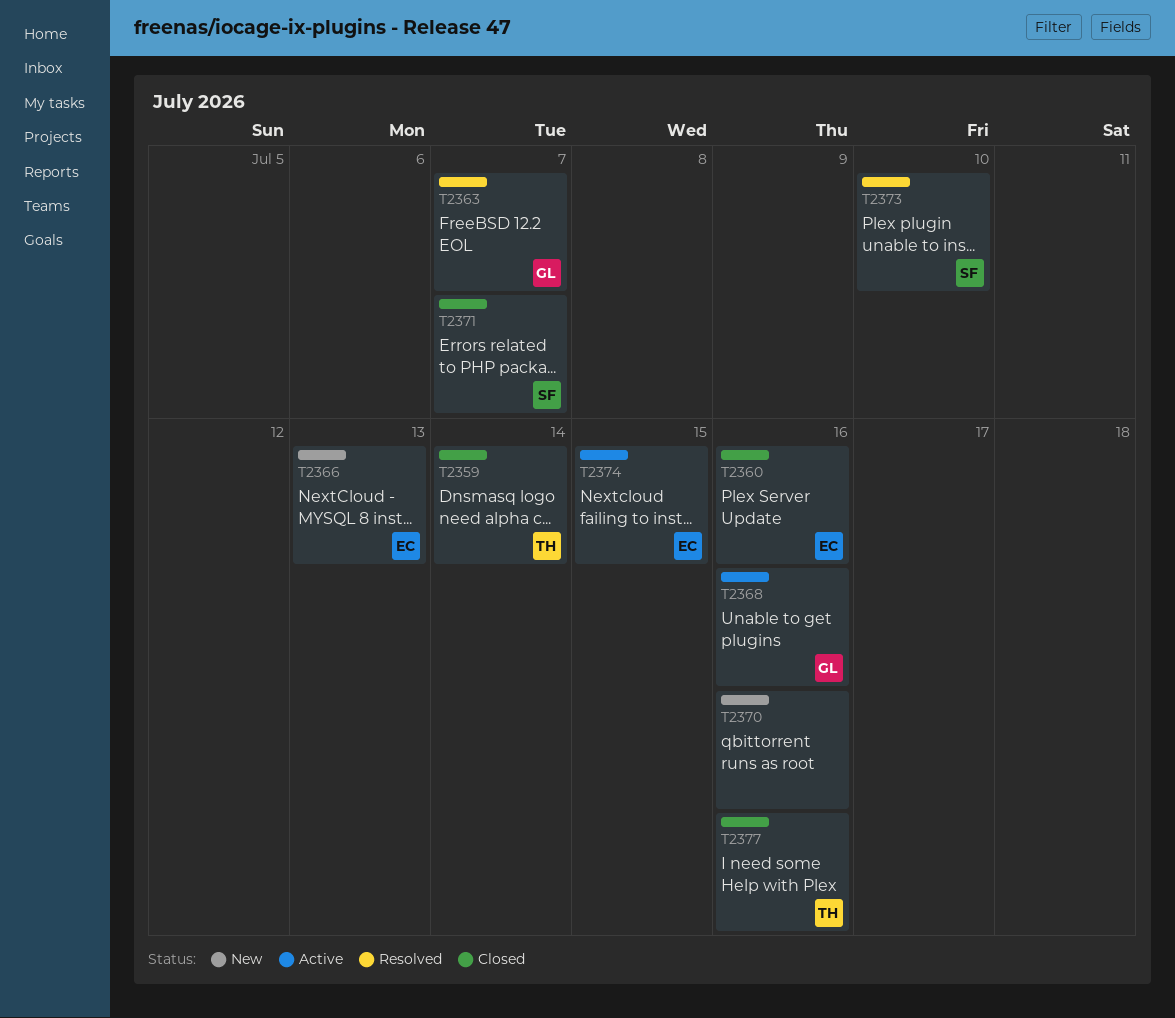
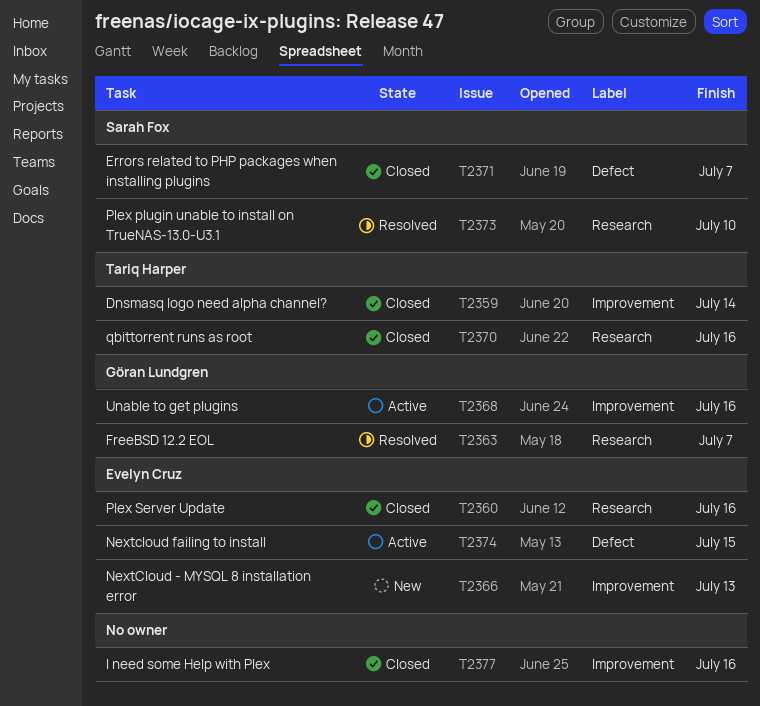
T2370, status: New -> Closed
T2370, owner: none -> Tariq Harper
T2377, owner: Tariq Harper -> none

